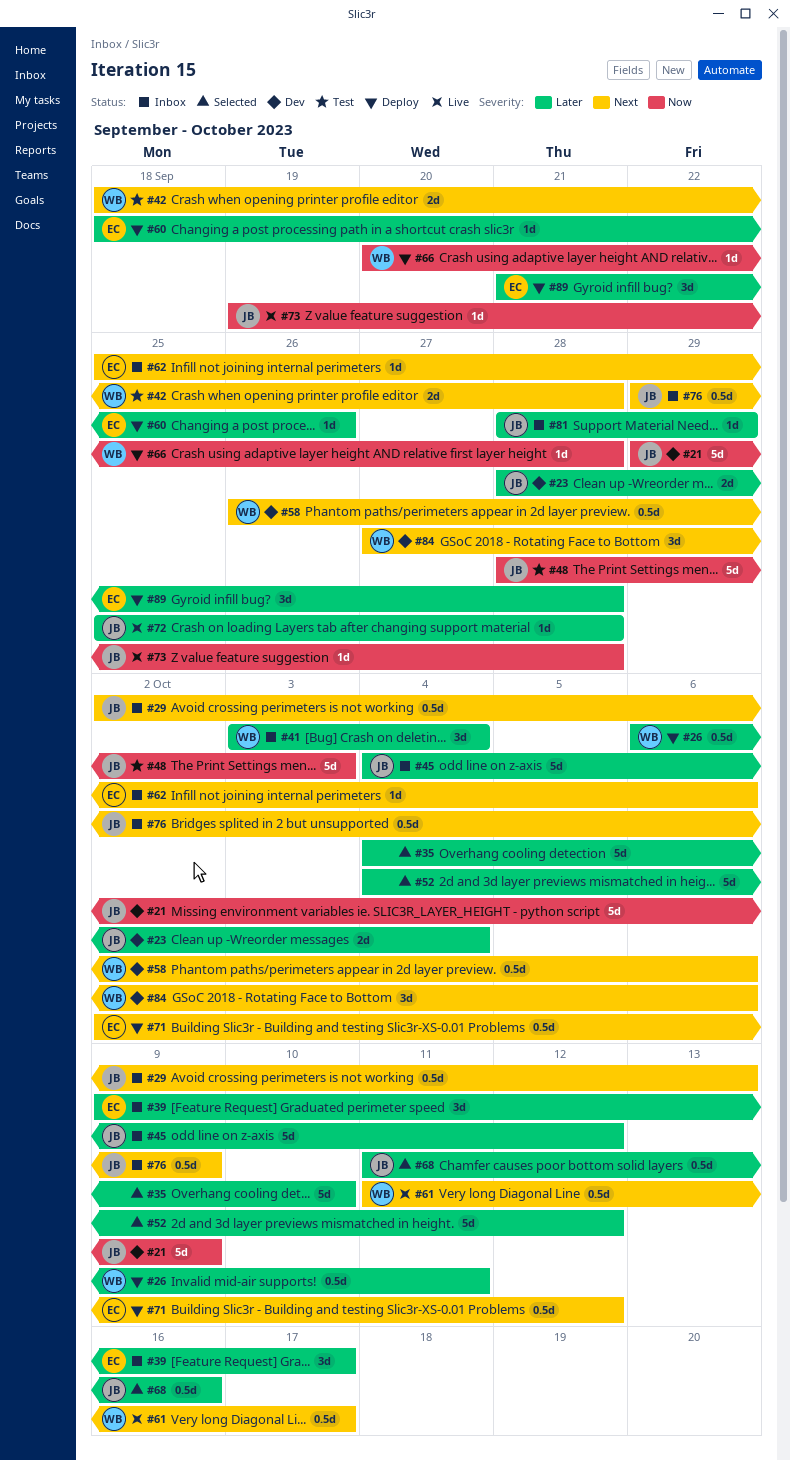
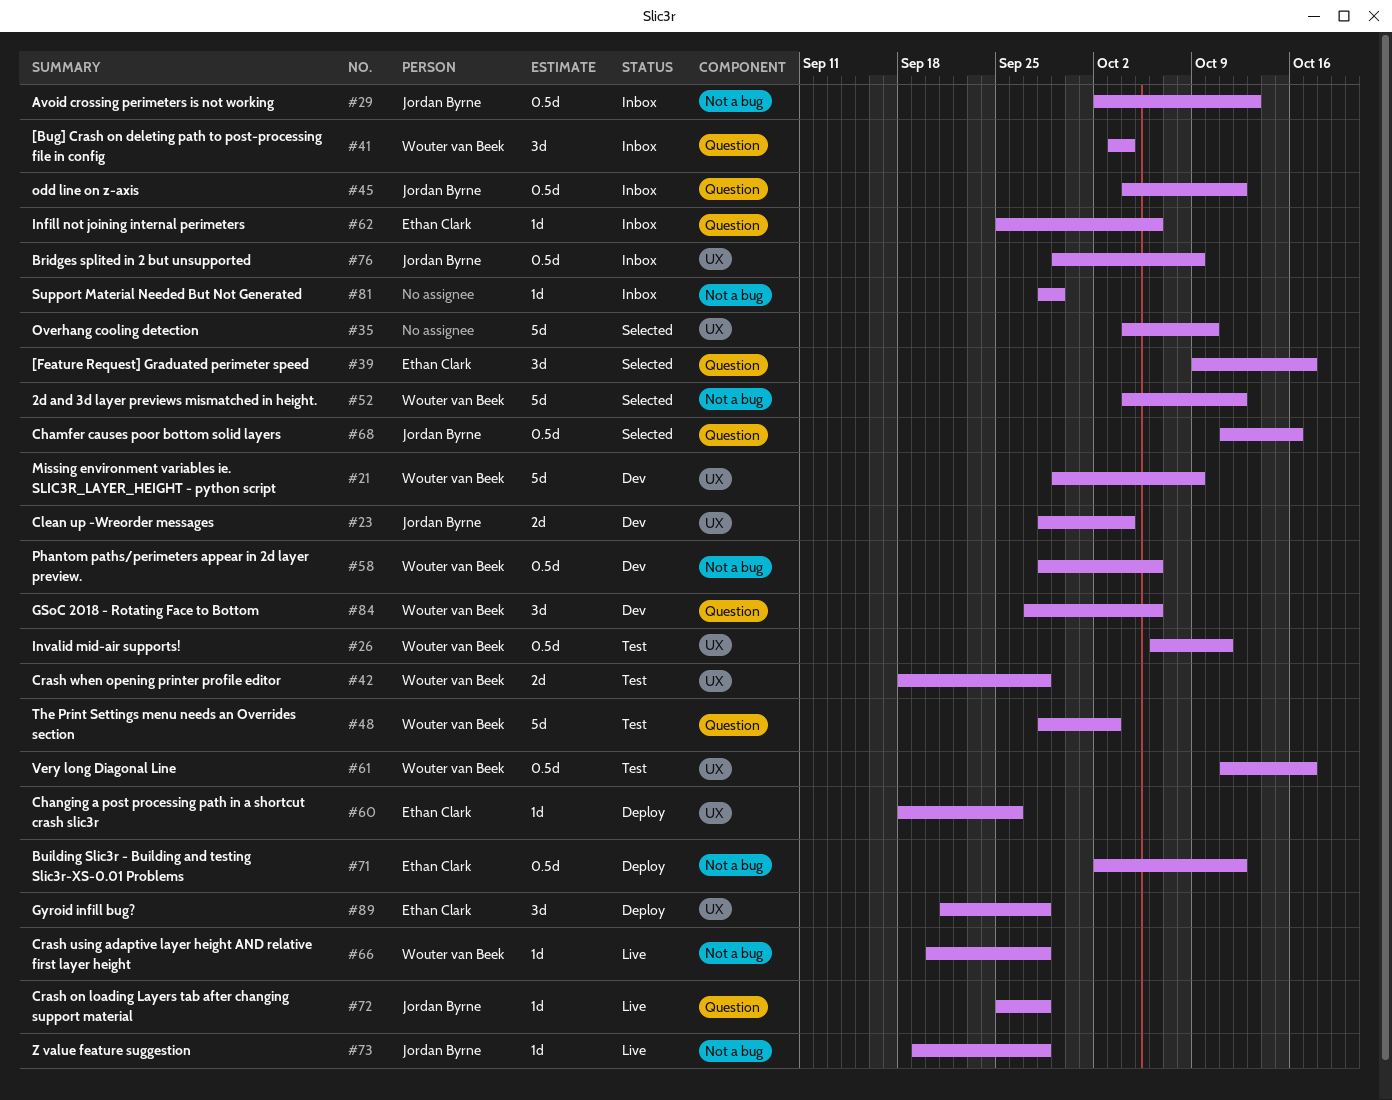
#21, owner: Jordan Byrne -> Wouter van Beek
#26, status: Deploy -> Test
#39, status: Inbox -> Selected
#45, estimate: 5d -> 0.5d
#48, owner: Jordan Byrne -> Wouter van Beek
#52, owner: none -> Wouter van Beek
#58, start: Sep 26 -> Sep 28
#61, status: Live -> Test
#66, status: Deploy -> Live
#81, owner: Jordan Byrne -> none

